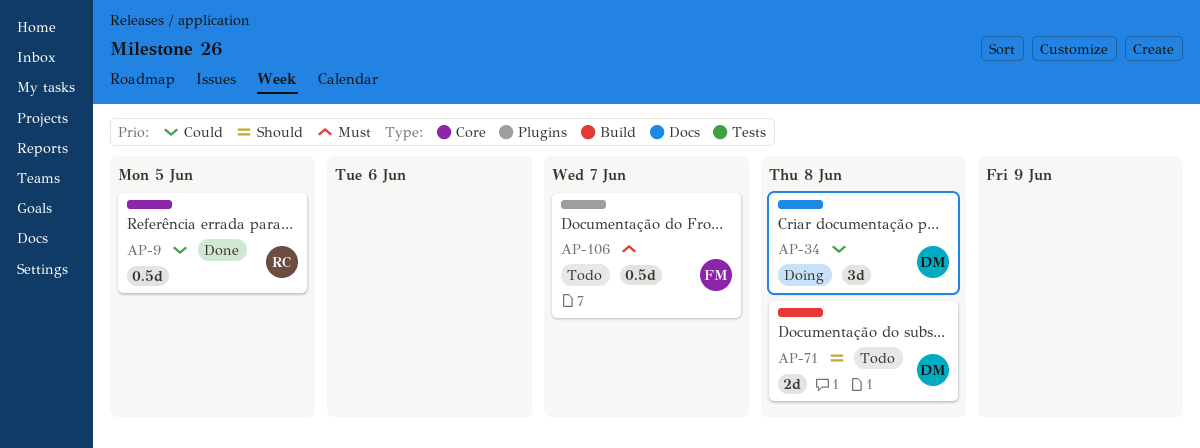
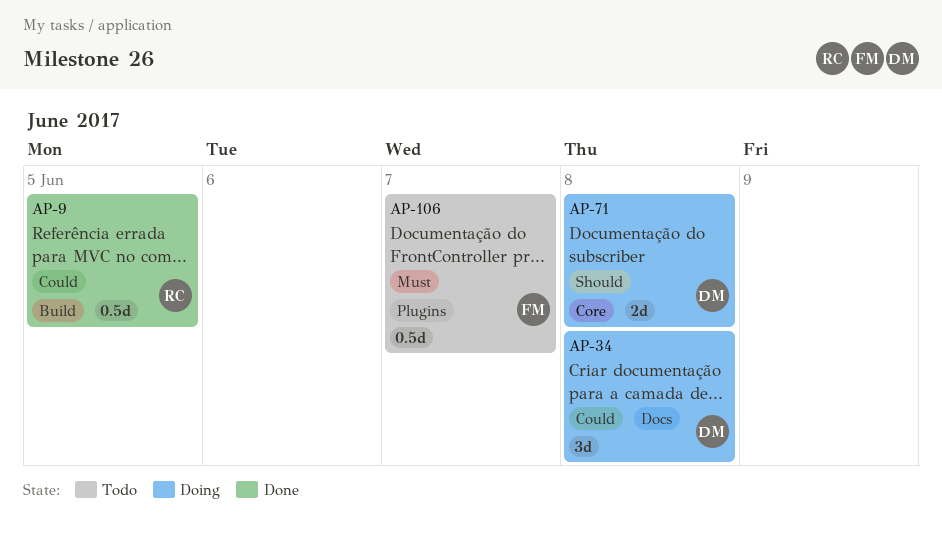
AP-9, label: Core -> Build
AP-71, status: Todo -> Doing
AP-71, label: Build -> Core

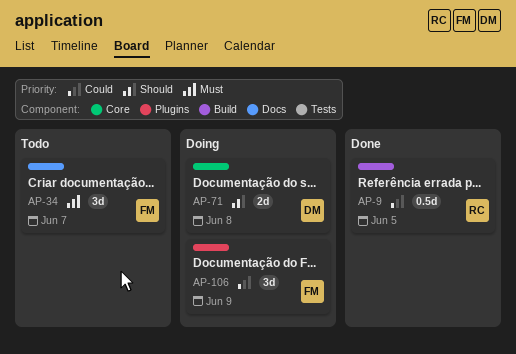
AP-34, status: Doing -> Todo
AP-34, owner: DM -> FM
AP-34, priority: Could -> Must
AP-34, due: Jun 8 -> Jun 7
AP-106, status: Todo -> Doing
AP-106, priority: Must -> Could
AP-106, estimate: 0.5d -> 3d
AP-106, due: Jun 7 -> Jun 9

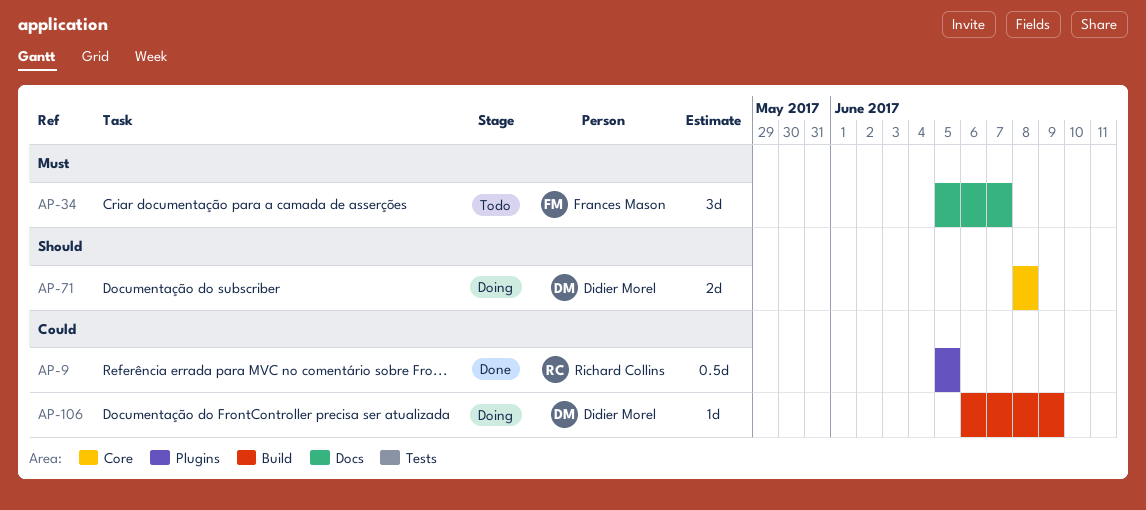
AP-9, label: Build -> Plugins
AP-106, owner: Frances Mason -> Didier Morel
AP-106, label: Plugins -> Build
AP-106, estimate: 3d -> 1d

